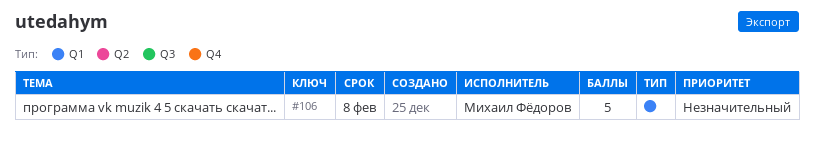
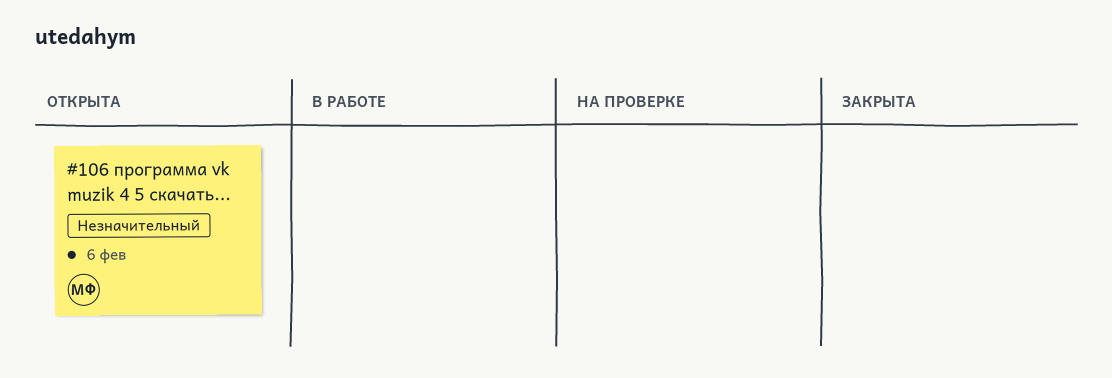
#106, estimate: 5 -> 1
#106, due: Feb 8 -> Feb 6

